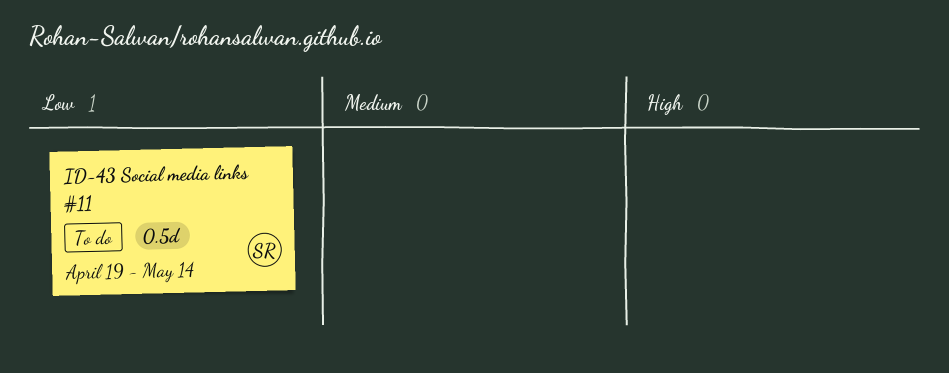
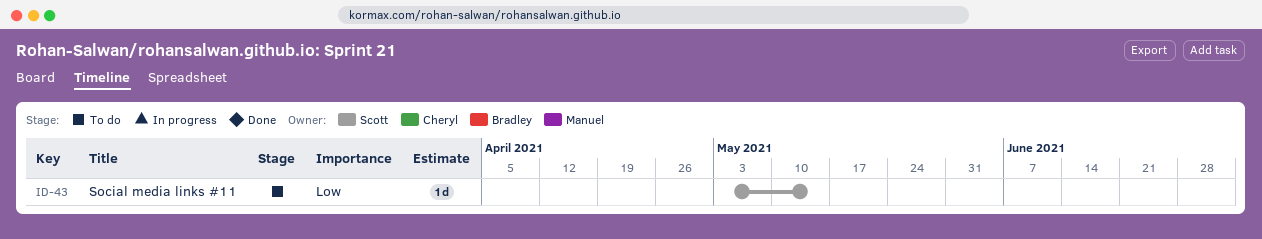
ID-43, estimate: 0.5d -> 1d
ID-43, start: Apr 19 -> May 3

